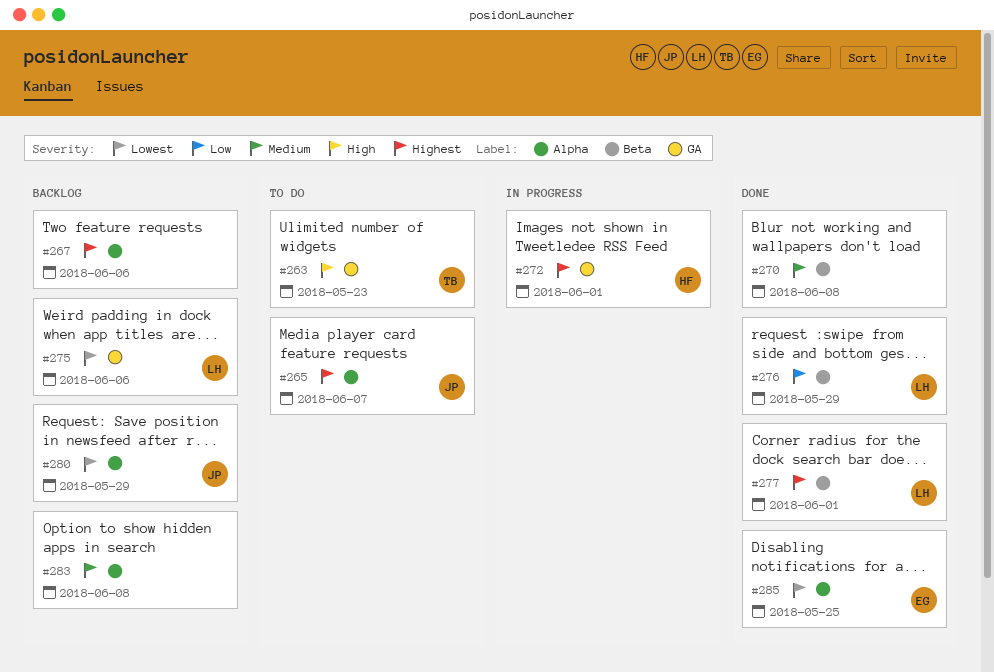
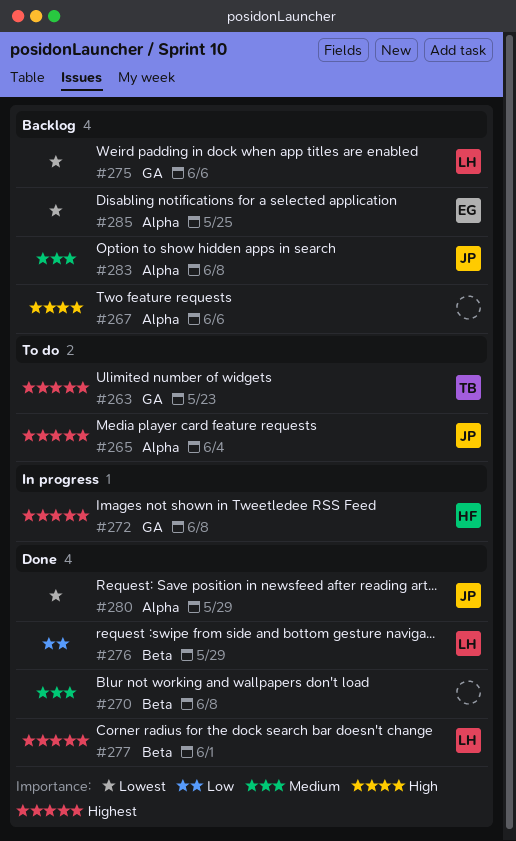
#263, priority: High -> Highest
#265, due: Jun 7 -> Jun 4
#267, priority: Highest -> High
#272, due: Jun 1 -> Jun 8
#280, status: Backlog -> Done
#283, owner: none -> JP
#285, status: Done -> Backlog

